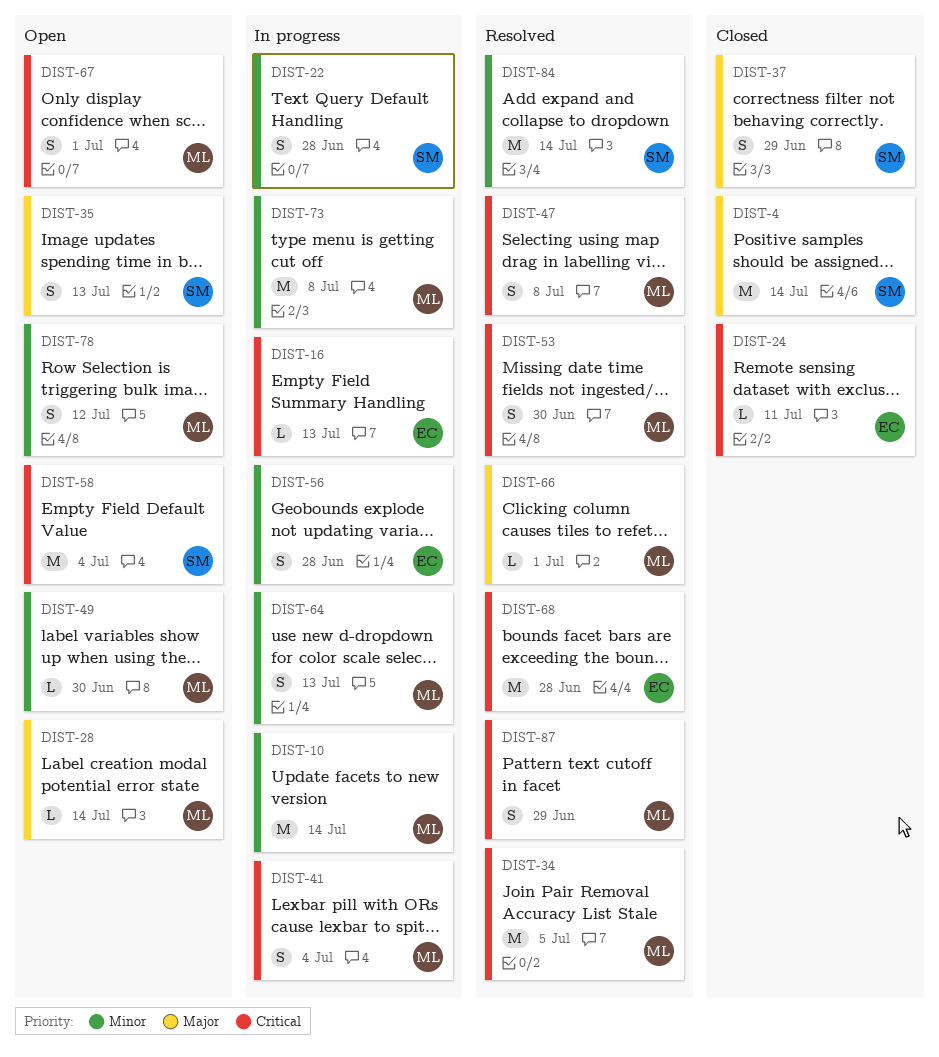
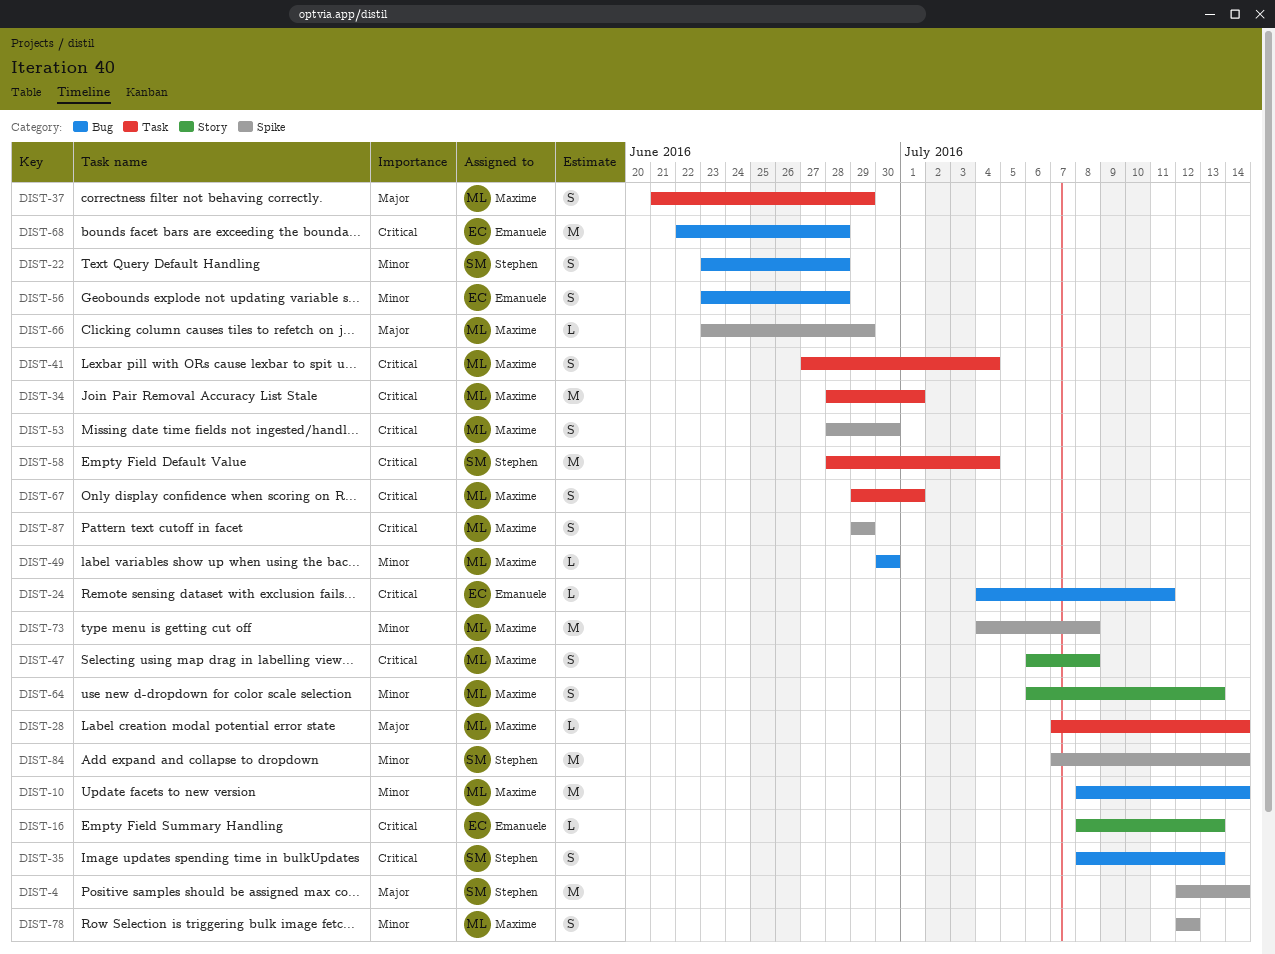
DIST-34, due: Jul 5 -> Jul 1
DIST-35, priority: Major -> Critical
DIST-37, owner: Stephen -> Maxime
DIST-66, due: Jul 1 -> Jun 29

